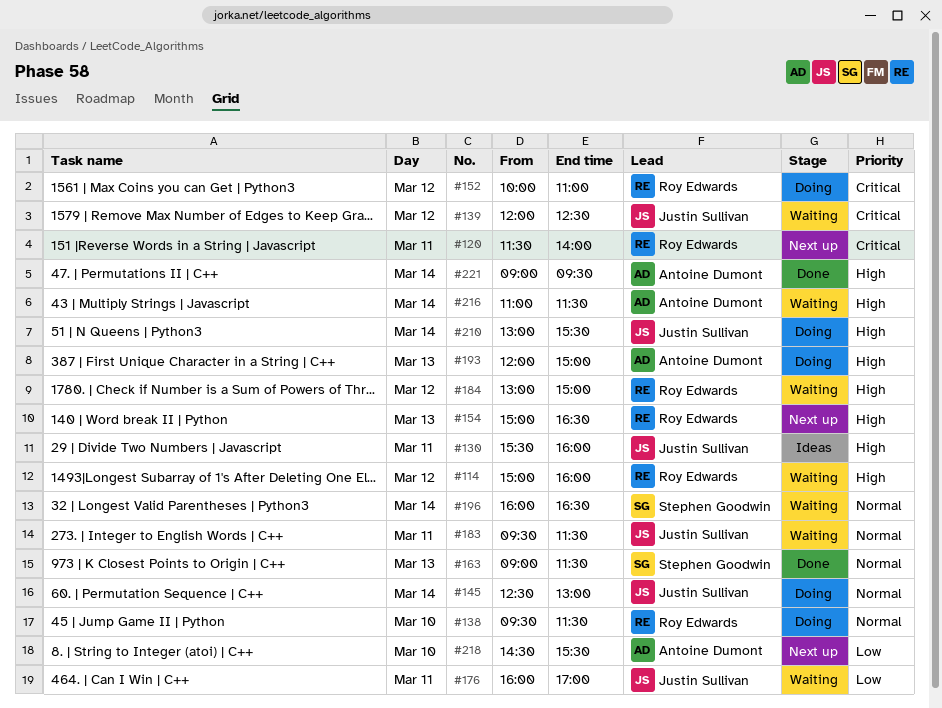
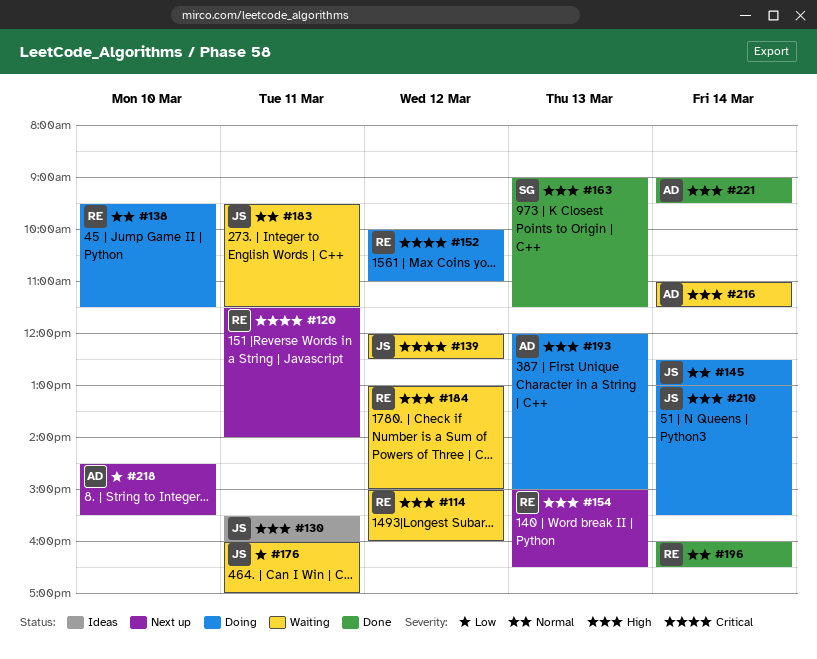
#163, priority: Normal -> High
#196, status: Waiting -> Done
#196, owner: Stephen Goodwin -> Roy Edwards

